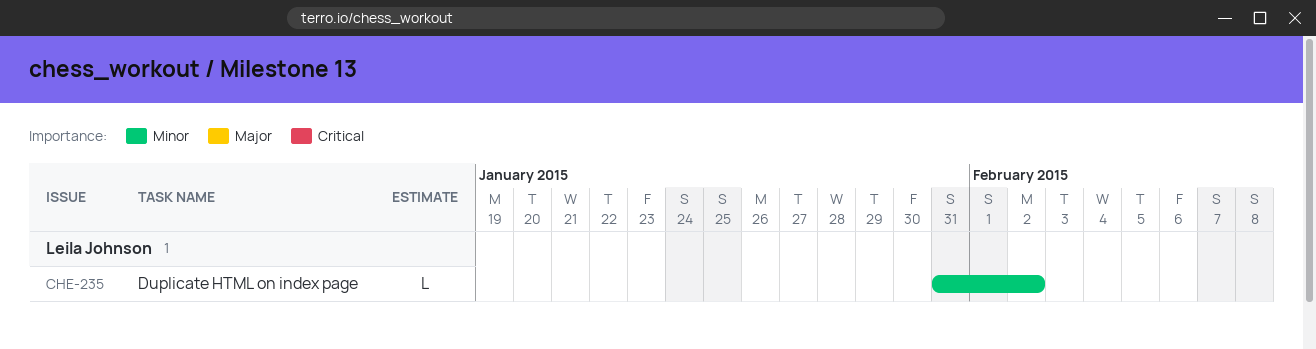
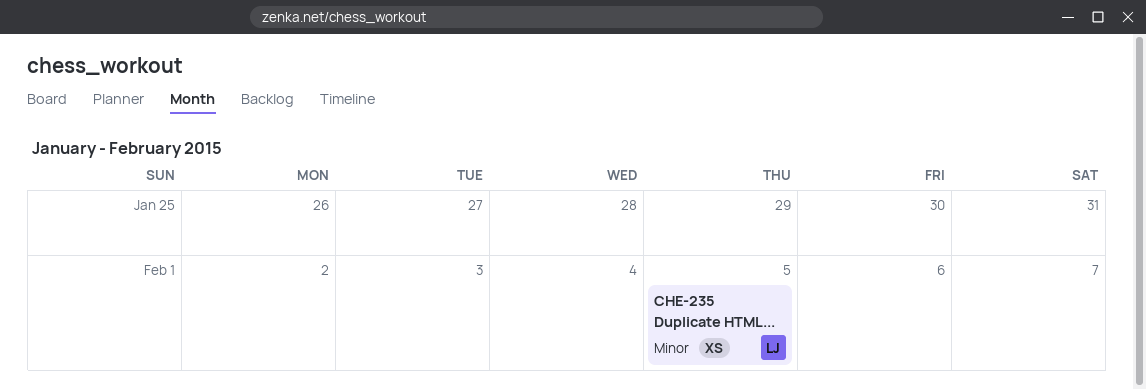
CHE-235, estimate: L -> XS
CHE-235, due: Feb 2 -> Feb 5

